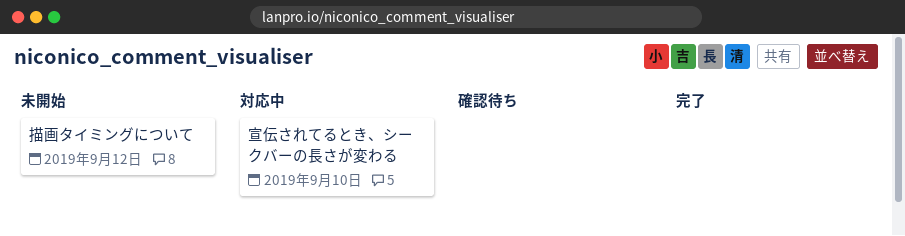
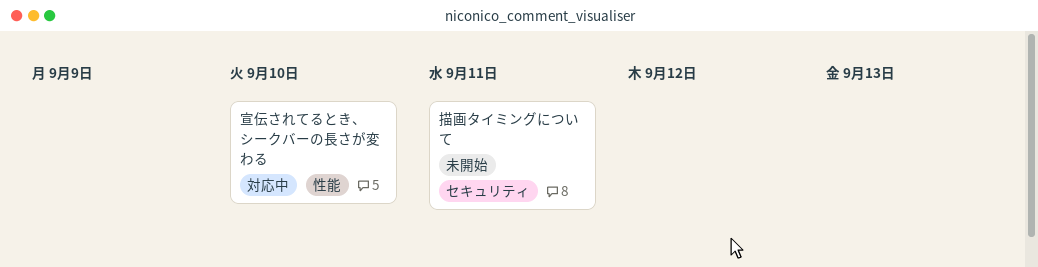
描画タイミングについて, due: Sep 12 -> Sep 11

